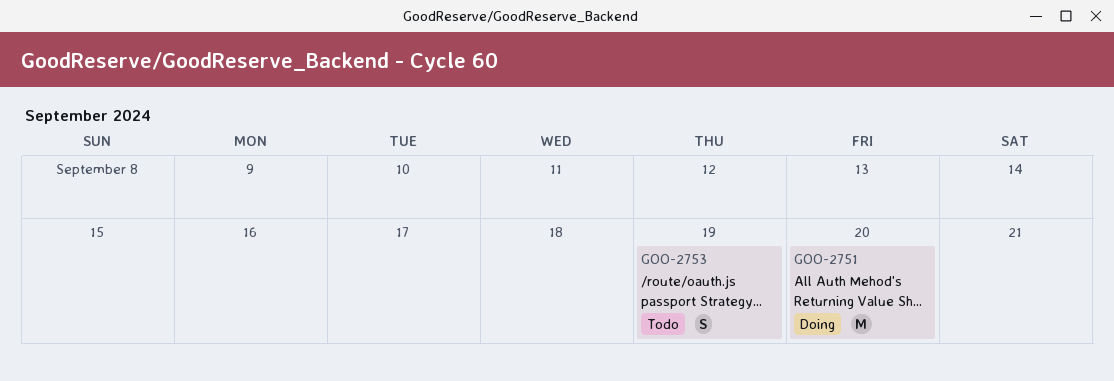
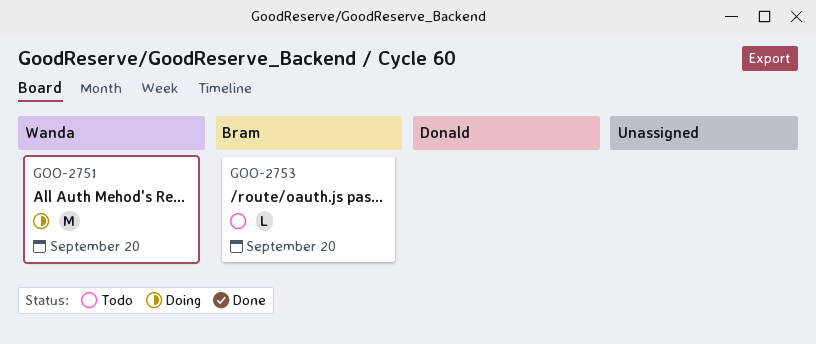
GOO-2753, estimate: S -> L
GOO-2753, due: Sep 19 -> Sep 20

